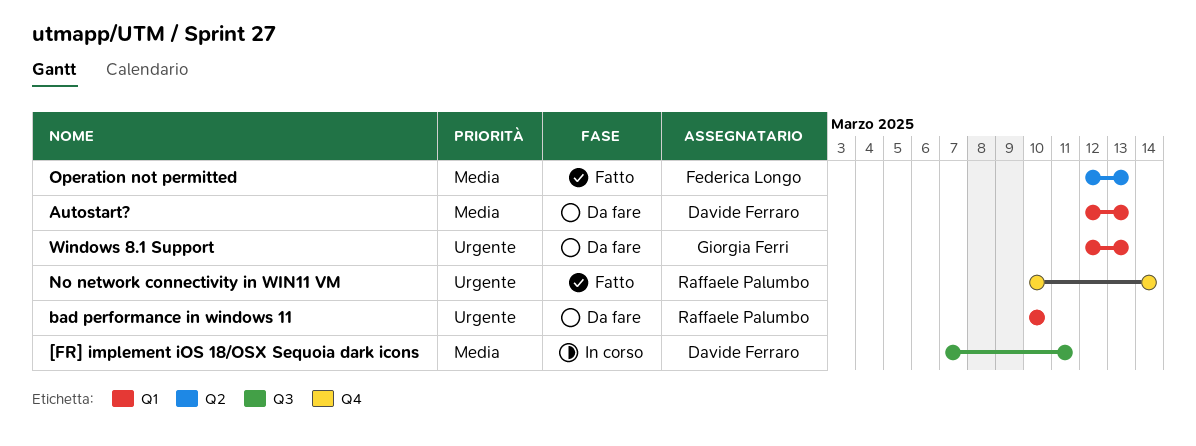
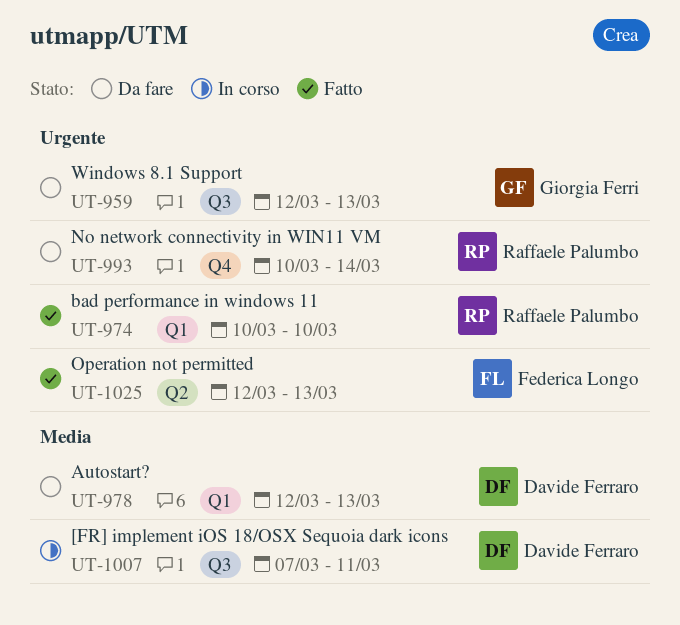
bad performance in windows 11, status: Da fare -> Fatto
No network connectivity in WIN11 VM, status: Fatto -> Da fare
Operation not permitted, priority: Media -> Urgente
Windows 8.1 Support, label: Q1 -> Q3

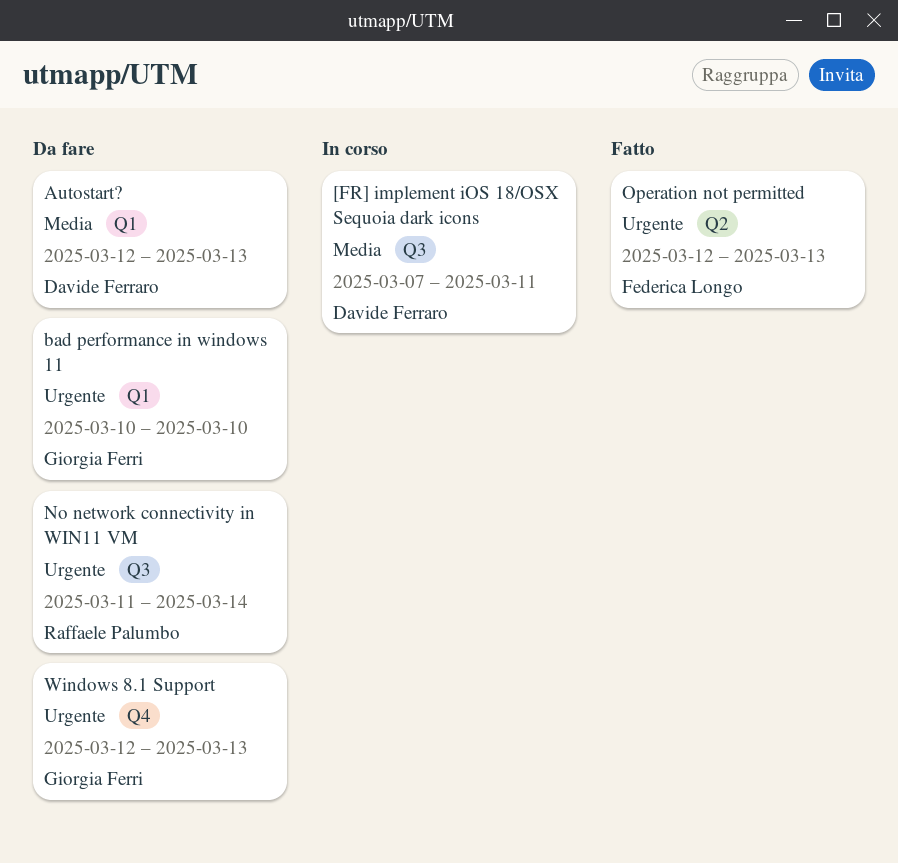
bad performance in windows 11, status: Fatto -> Da fare
bad performance in windows 11, owner: Raffaele Palumbo -> Giorgia Ferri
No network connectivity in WIN11 VM, label: Q4 -> Q3
No network connectivity in WIN11 VM, start: Mar 10 -> Mar 11
Windows 8.1 Support, label: Q3 -> Q4

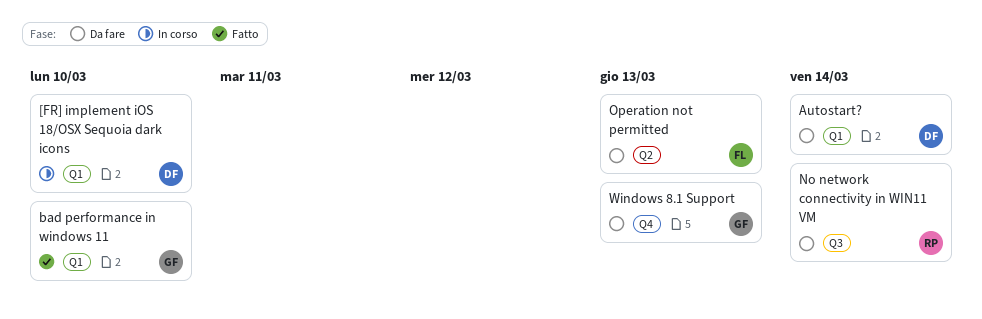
[FR] implement iOS 18/OSX Sequoia dark icons, label: Q3 -> Q1
[FR] implement iOS 18/OSX Sequoia dark icons, due: Mar 11 -> Mar 10
Autostart?, due: Mar 13 -> Mar 14
bad performance in windows 11, status: Da fare -> Fatto
Operation not permitted, status: Fatto -> Da fare

